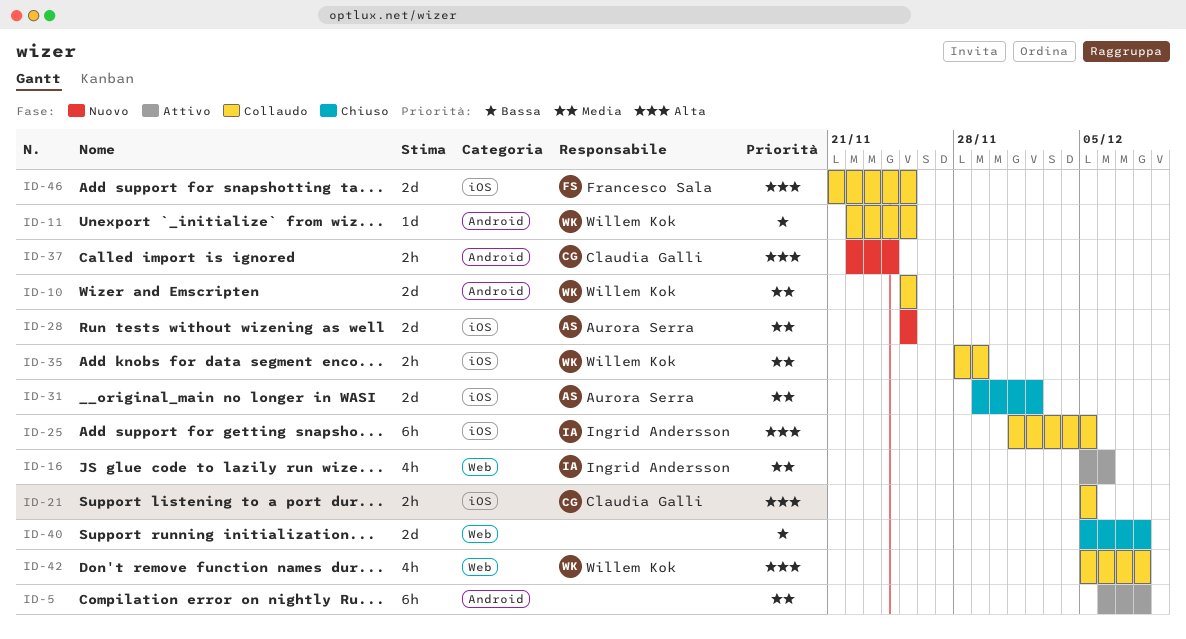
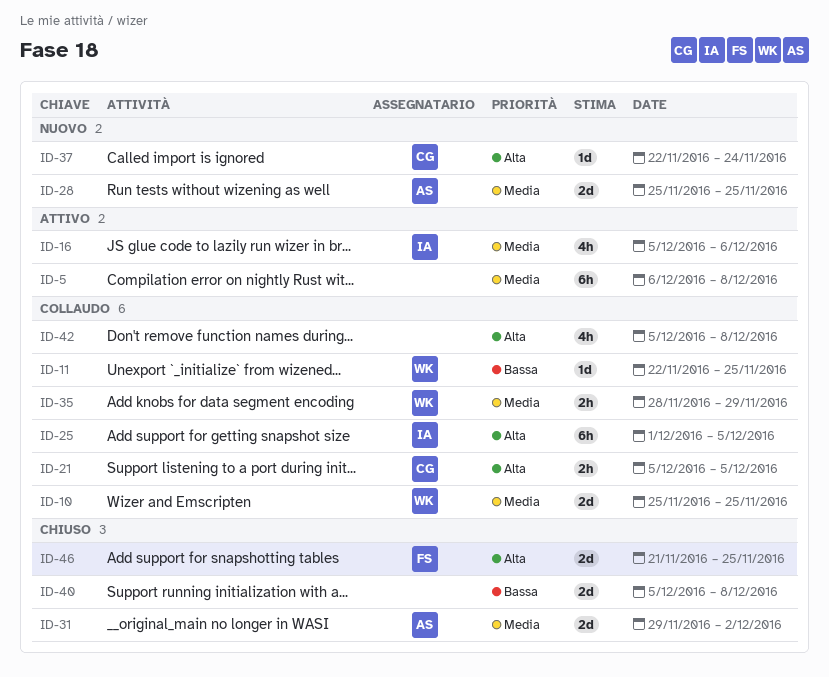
ID-37, estimate: 2h -> 1d
ID-42, owner: Willem Kok -> none
ID-46, status: Collaudo -> Chiuso

